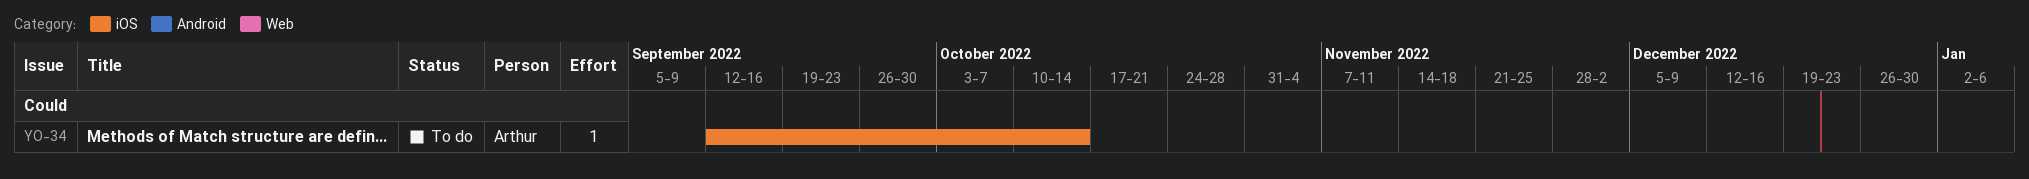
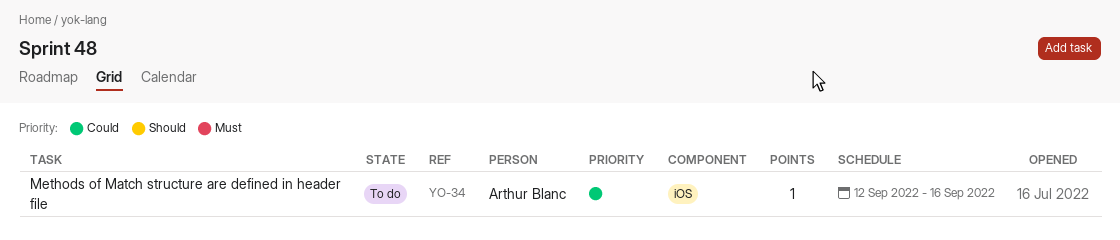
YO-34, due: Oct 14 -> Sep 16

